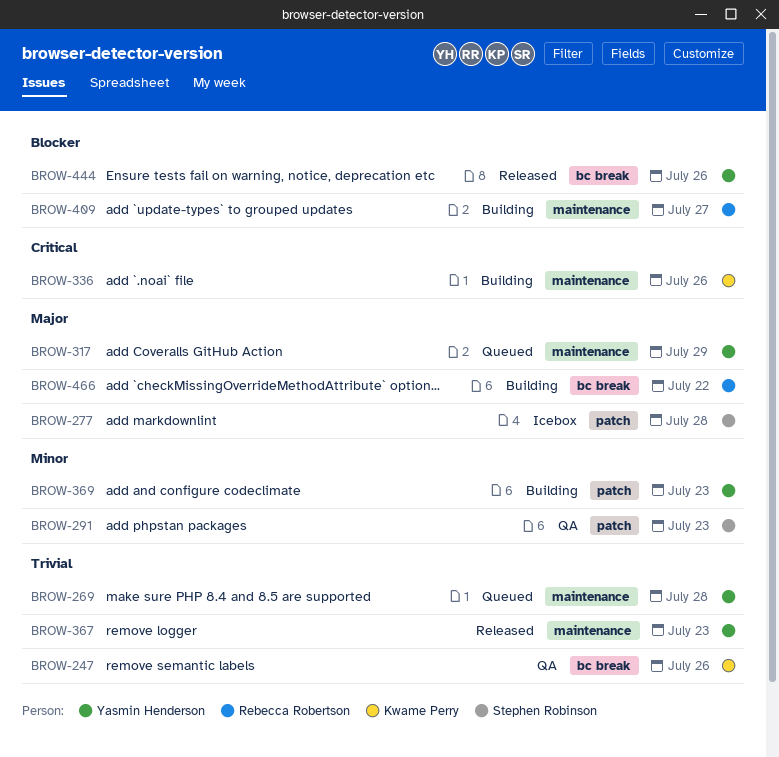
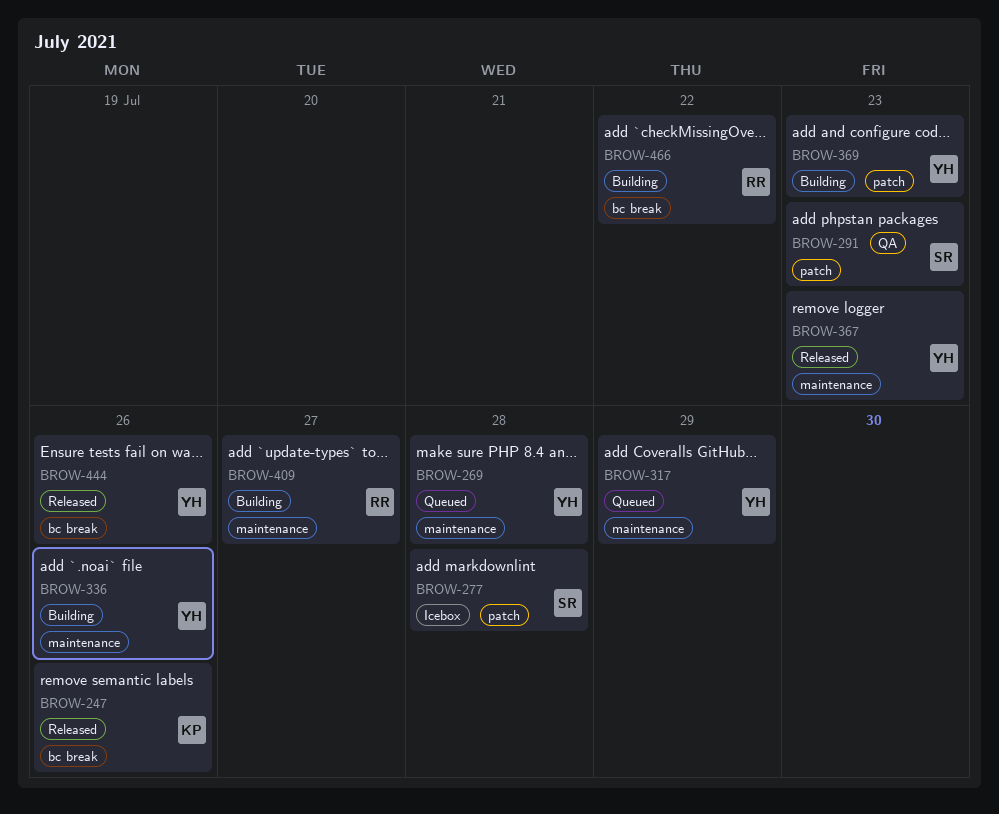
BROW-247, status: QA -> Released
BROW-336, owner: Kwame Perry -> Yasmin Henderson

